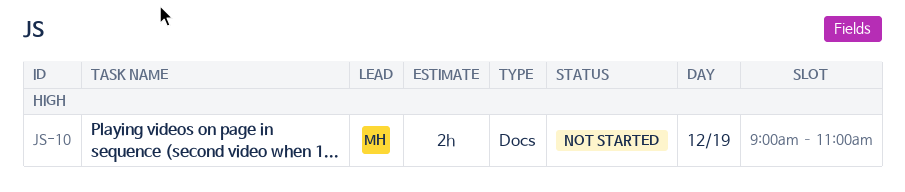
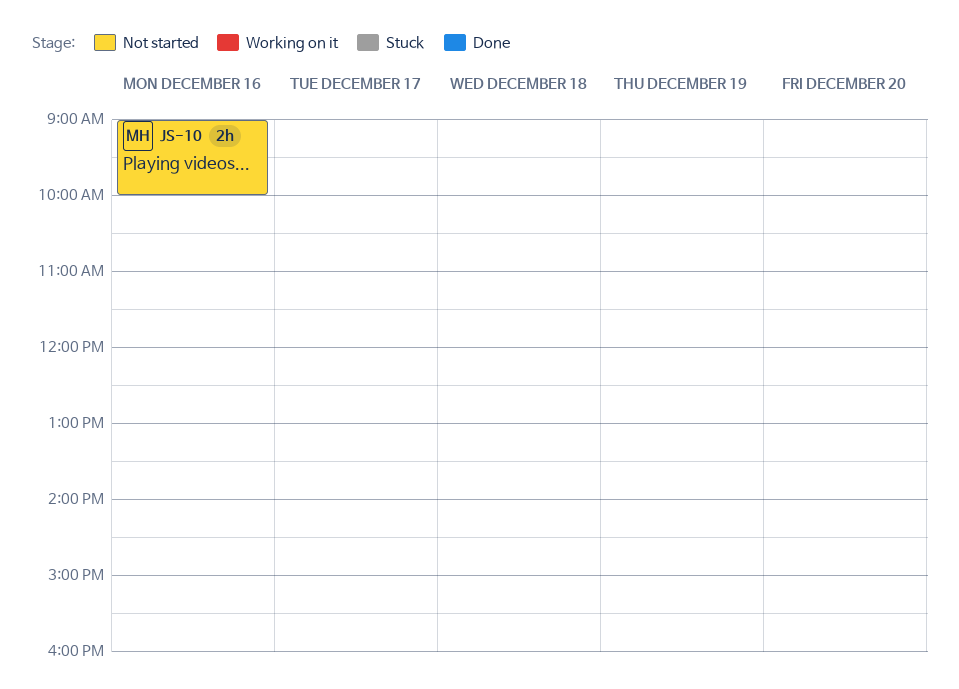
JS-10, day: Dec 19 -> Dec 16
JS-10, ends: 11:00 -> 10:00

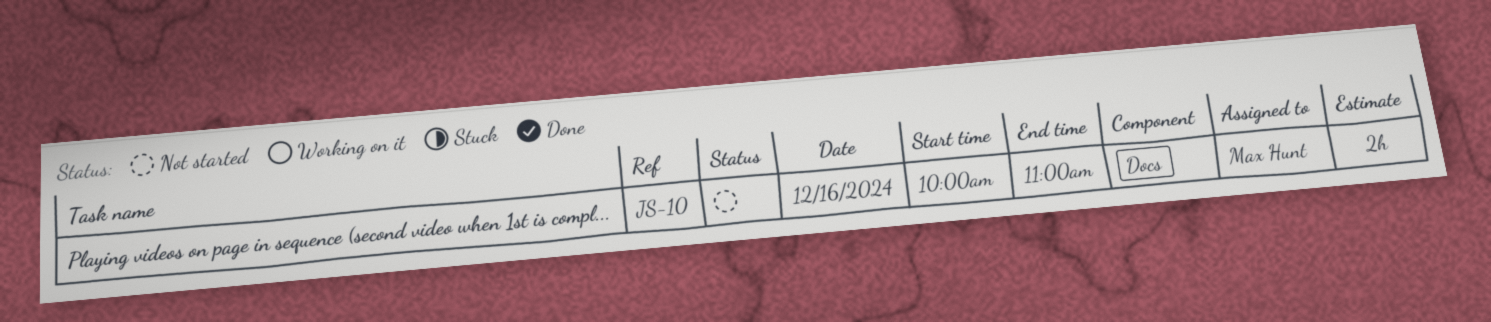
JS-10, begins: 09:00 -> 10:00
JS-10, ends: 10:00 -> 11:00

